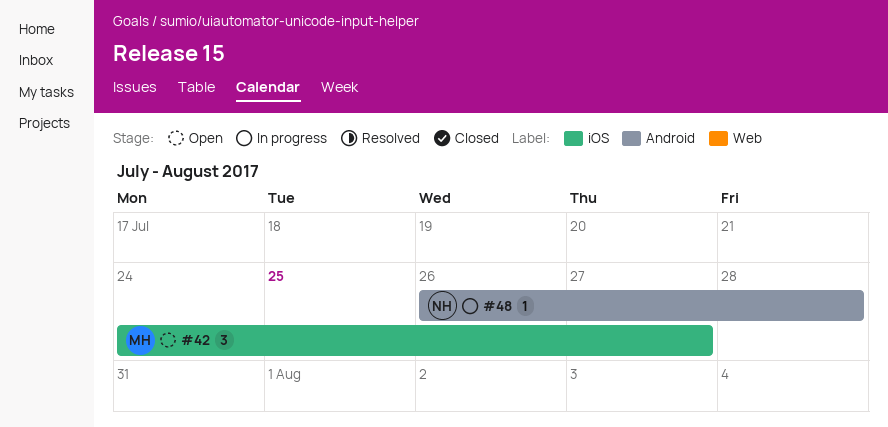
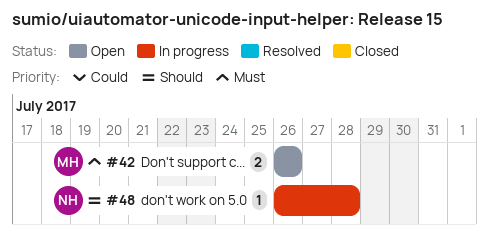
#42, estimate: 3 -> 2
#42, start: Jul 24 -> Jul 26
#42, due: Jul 27 -> Jul 26

